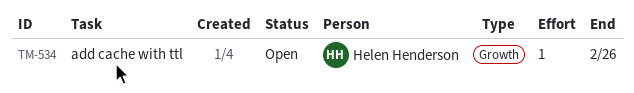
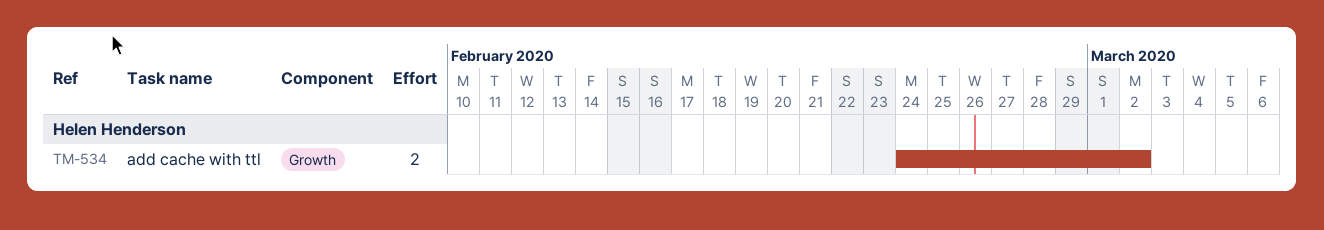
TM-534, estimate: 1 -> 2
TM-534, due: Feb 26 -> Mar 2

